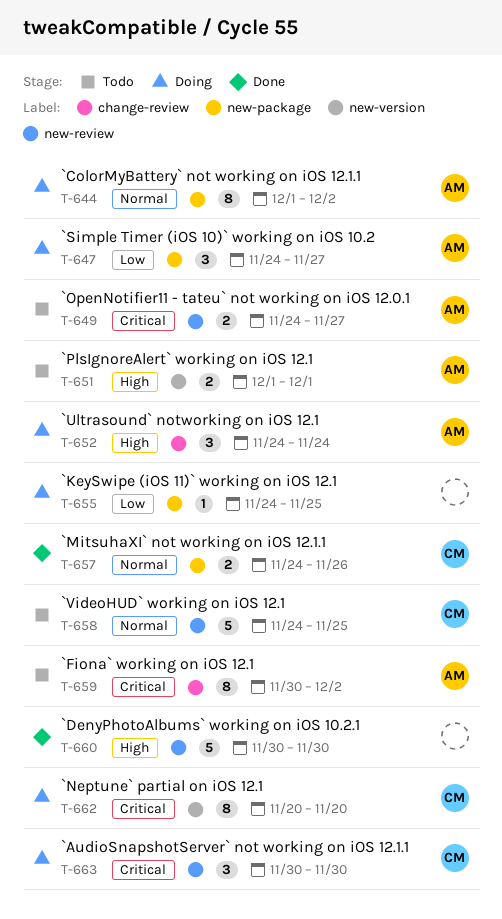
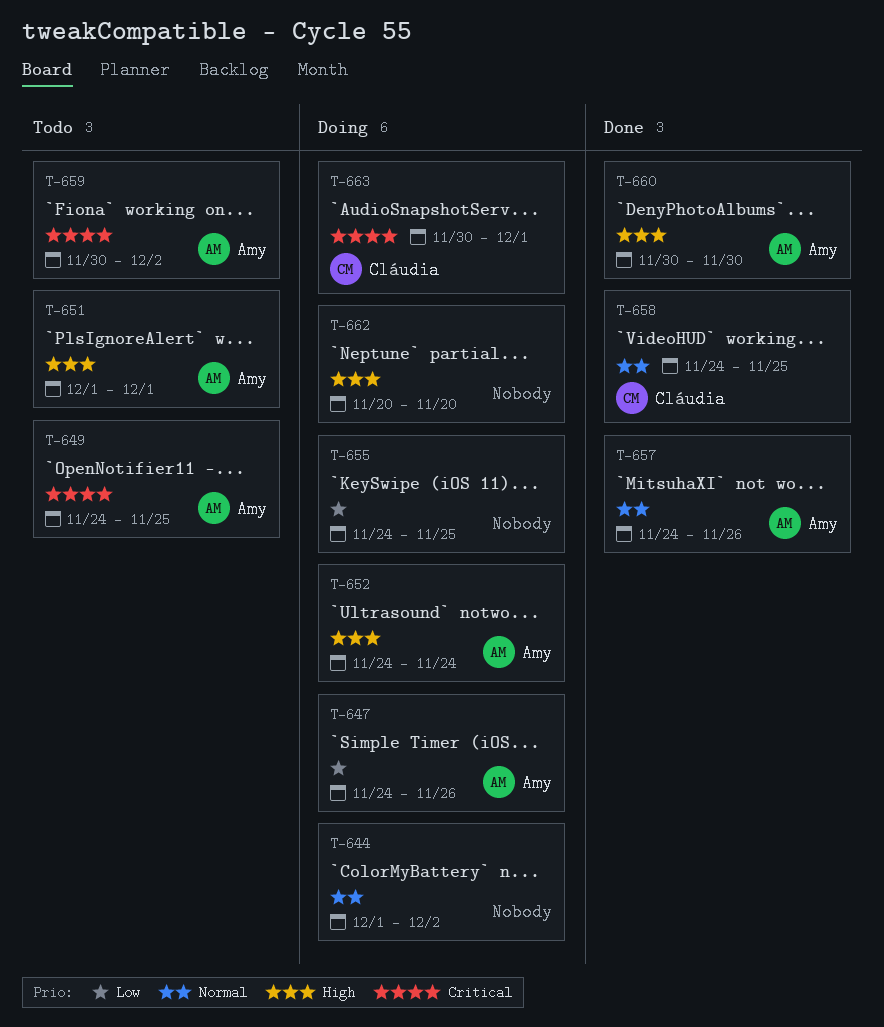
T-644, owner: Amy -> none
T-647, due: Nov 27 -> Nov 26
T-649, due: Nov 27 -> Nov 25
T-657, owner: Cláudia -> Amy
T-658, status: Todo -> Done
T-660, owner: none -> Amy
T-662, owner: Cláudia -> none
T-662, priority: Critical -> High
T-663, due: Nov 30 -> Dec 1

